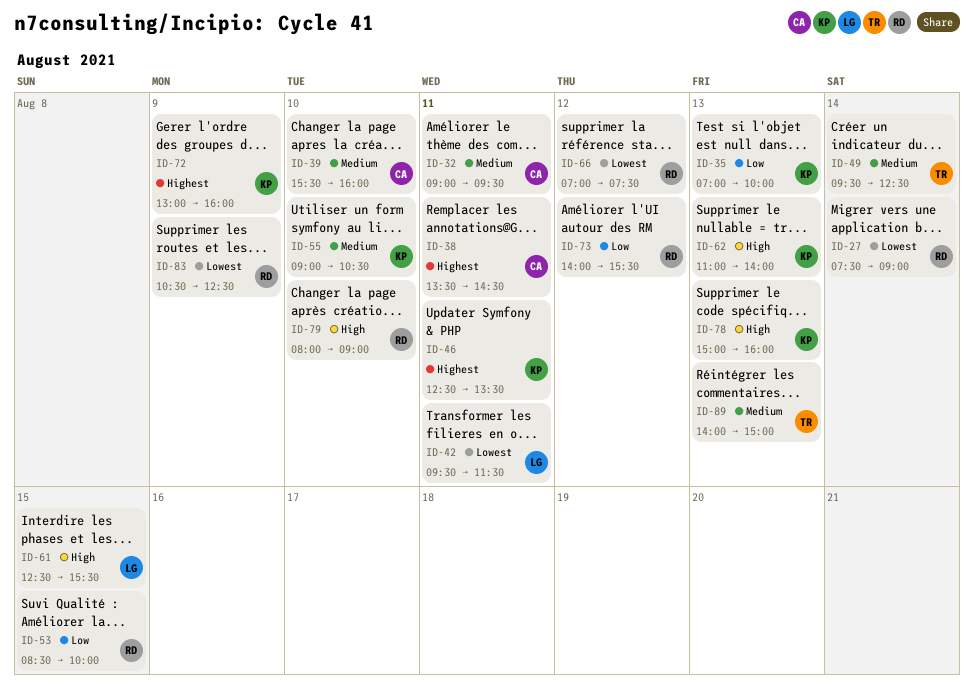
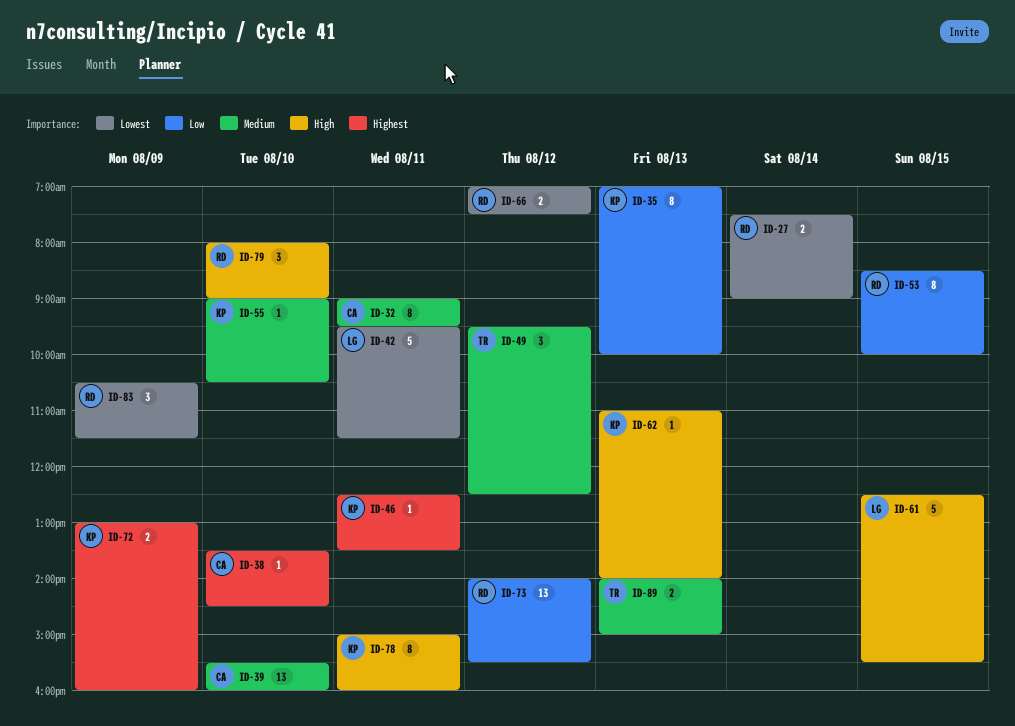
ID-38, day: Aug 11 -> Aug 10
ID-49, day: Aug 14 -> Aug 12
ID-78, day: Aug 13 -> Aug 11
ID-83, ends: 12:30 -> 11:30

